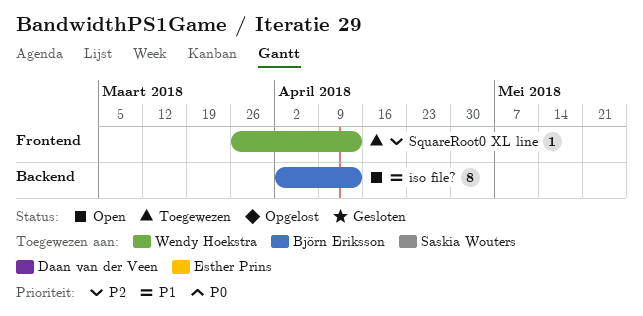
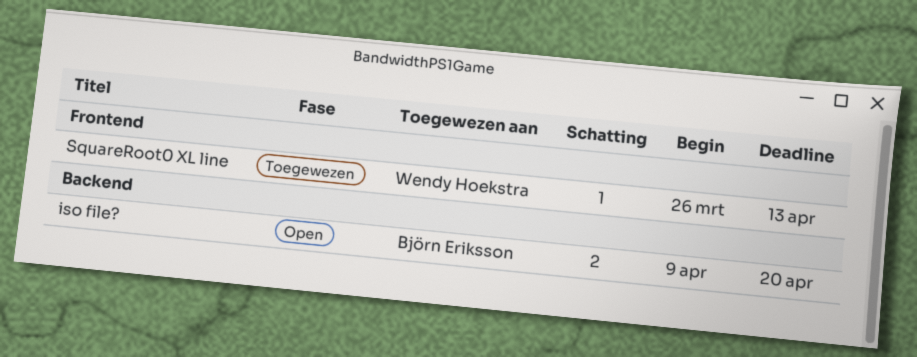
iso file?, estimate: 8 -> 2
iso file?, start: Apr 2 -> Apr 9
iso file?, due: Apr 13 -> Apr 20

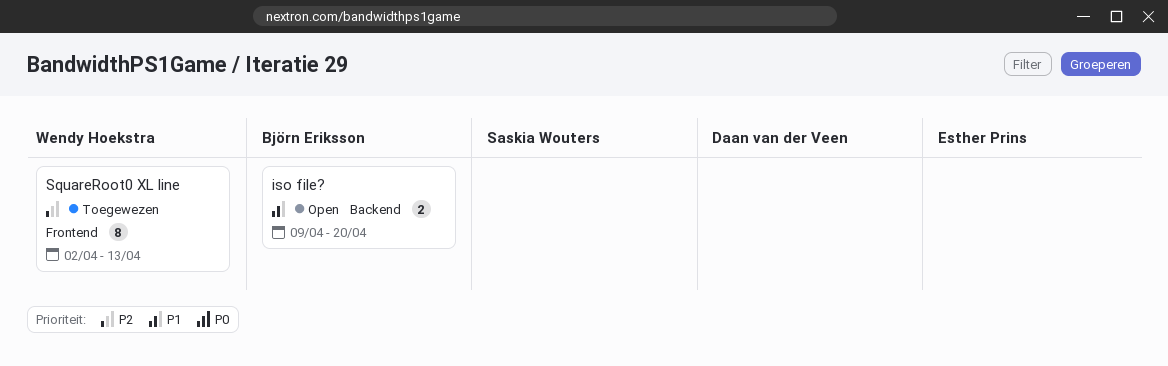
SquareRoot0 XL line, estimate: 1 -> 8
SquareRoot0 XL line, start: Mar 26 -> Apr 2

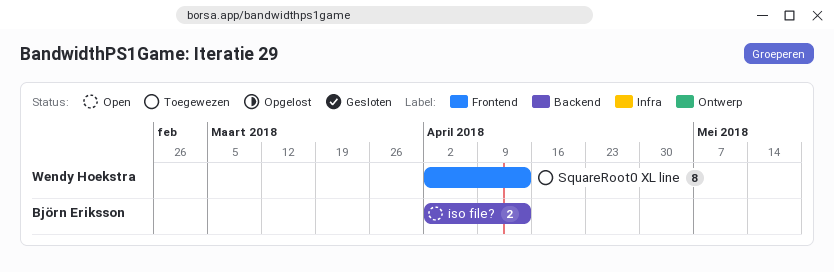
iso file?, start: Apr 9 -> Apr 2
iso file?, due: Apr 20 -> Apr 13

